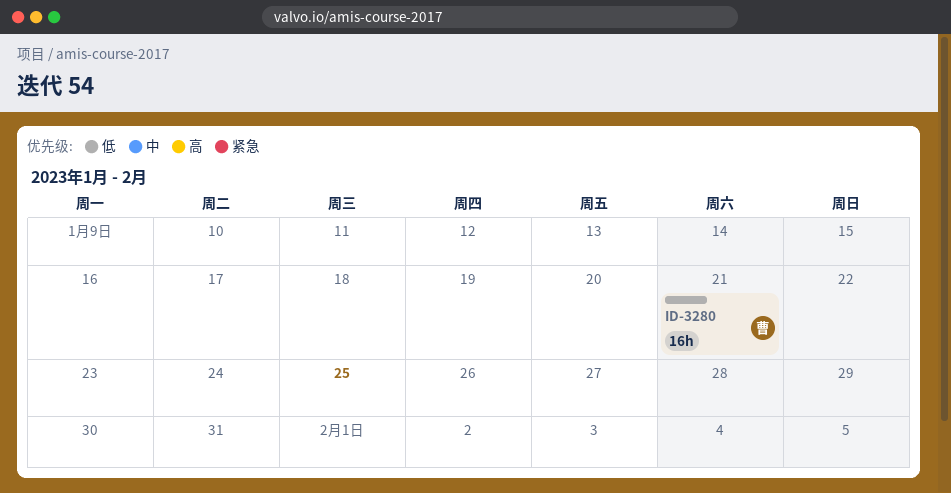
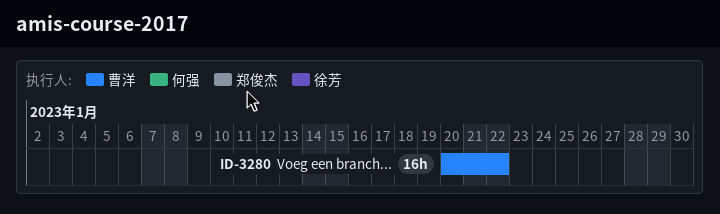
ID-3280, due: Jan 21 -> Jan 22

